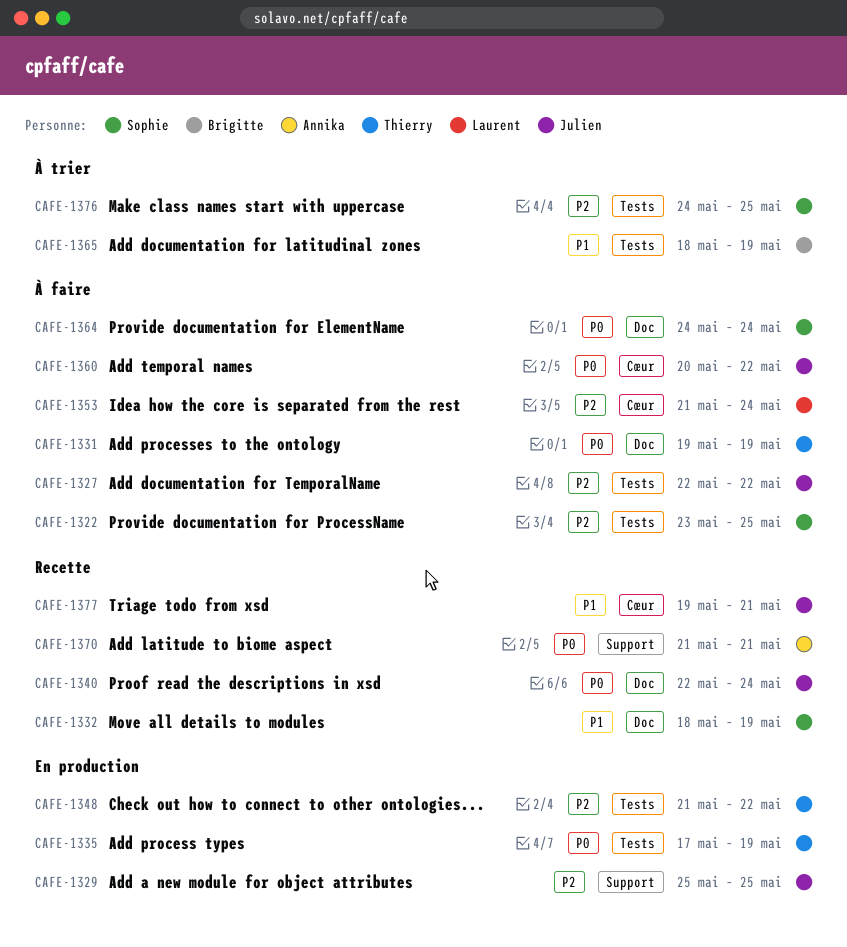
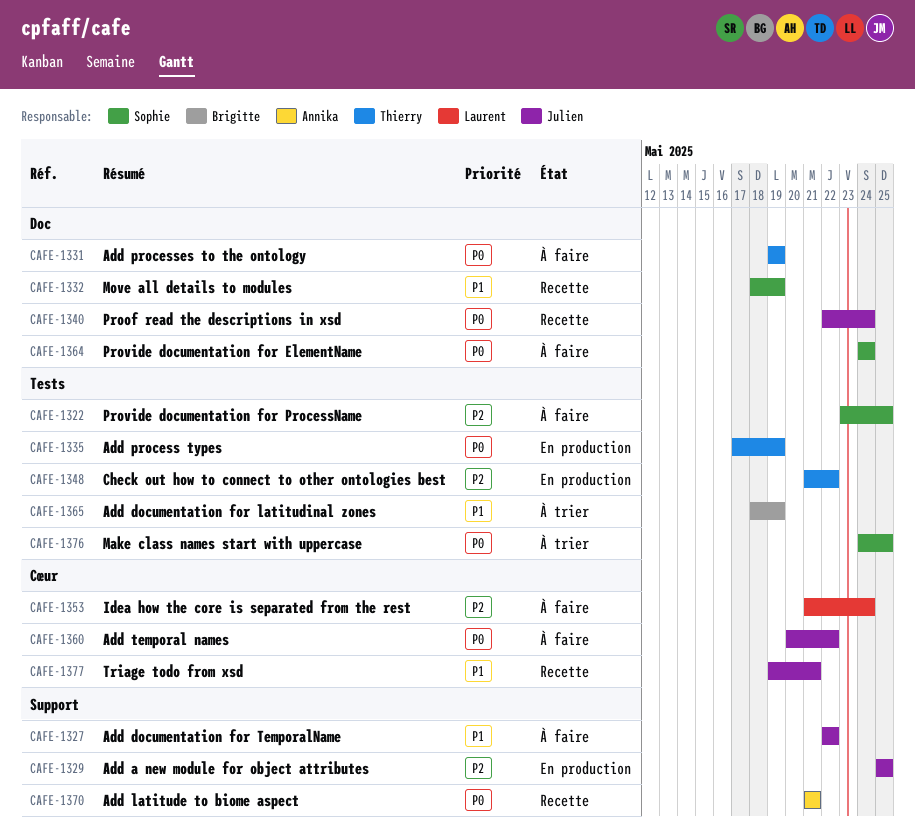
CAFE-1327, priority: P2 -> P1
CAFE-1327, label: Tests -> Support
CAFE-1376, priority: P2 -> P0

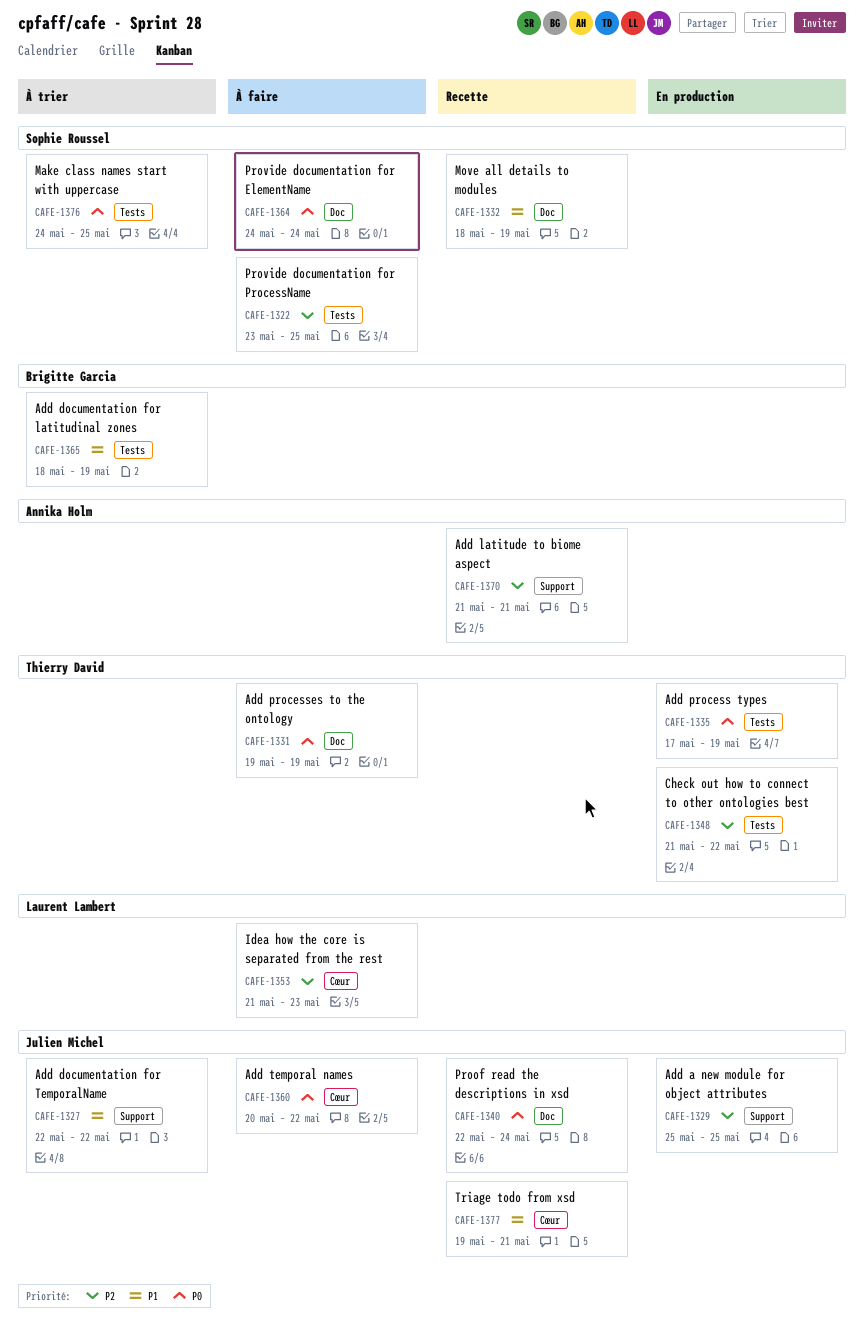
CAFE-1327, status: À faire -> À trier
CAFE-1353, due: May 24 -> May 23
CAFE-1370, priority: P0 -> P2

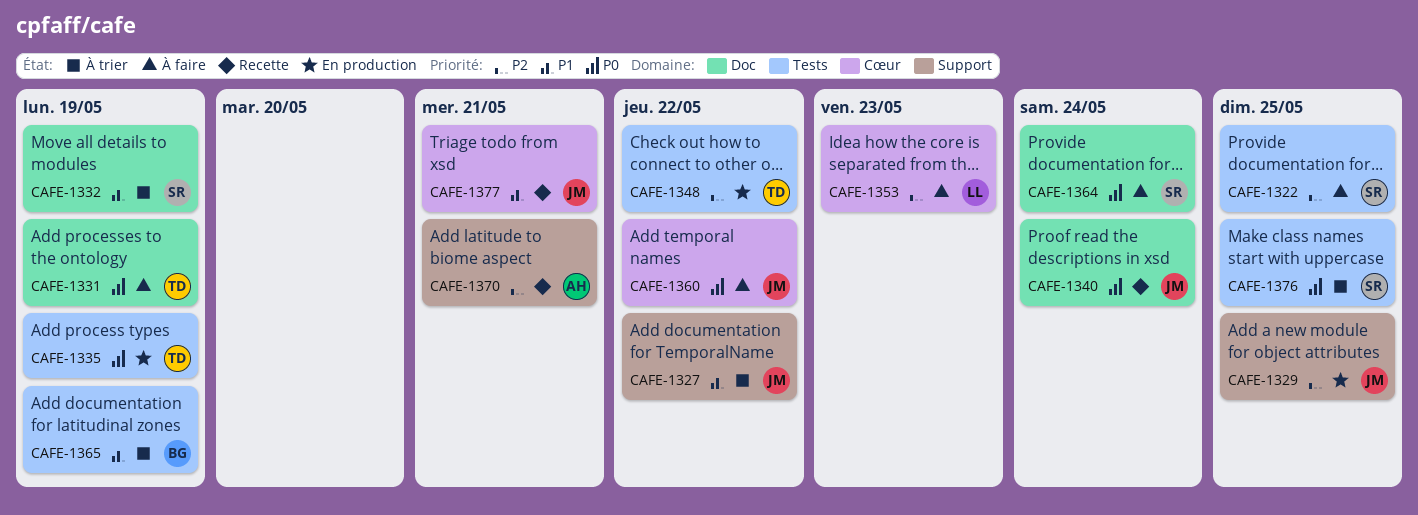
CAFE-1332, status: Recette -> À trier

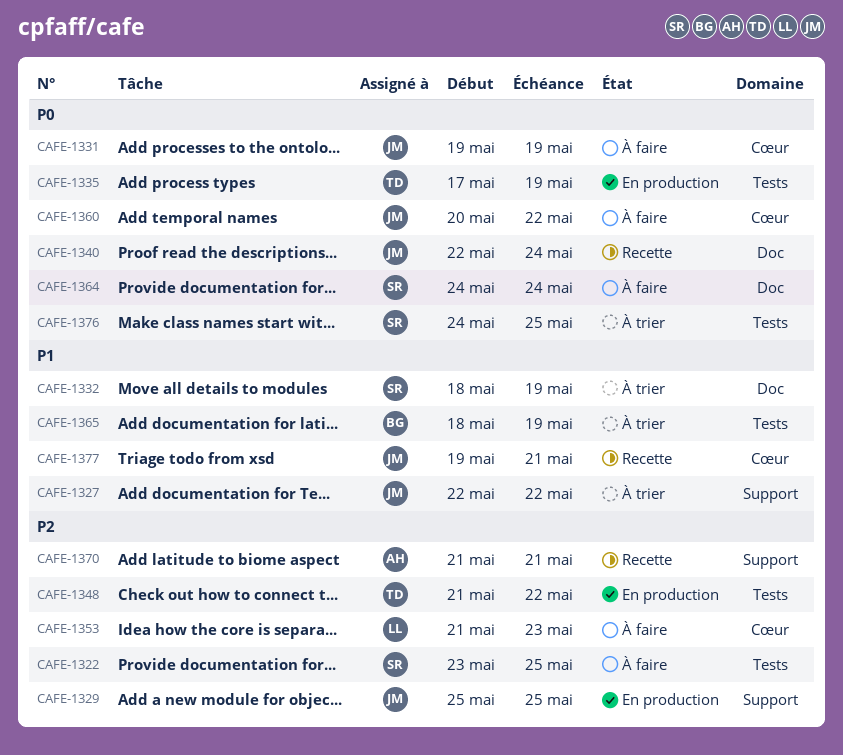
CAFE-1331, owner: TD -> JM
CAFE-1331, label: Doc -> Cœur

